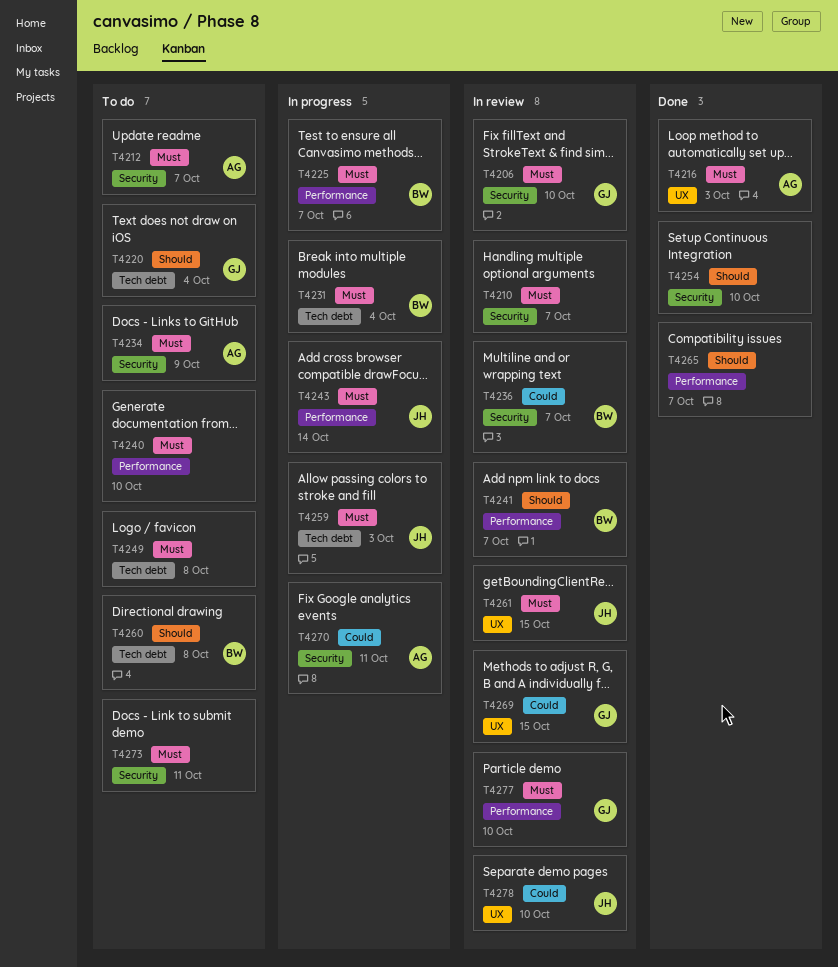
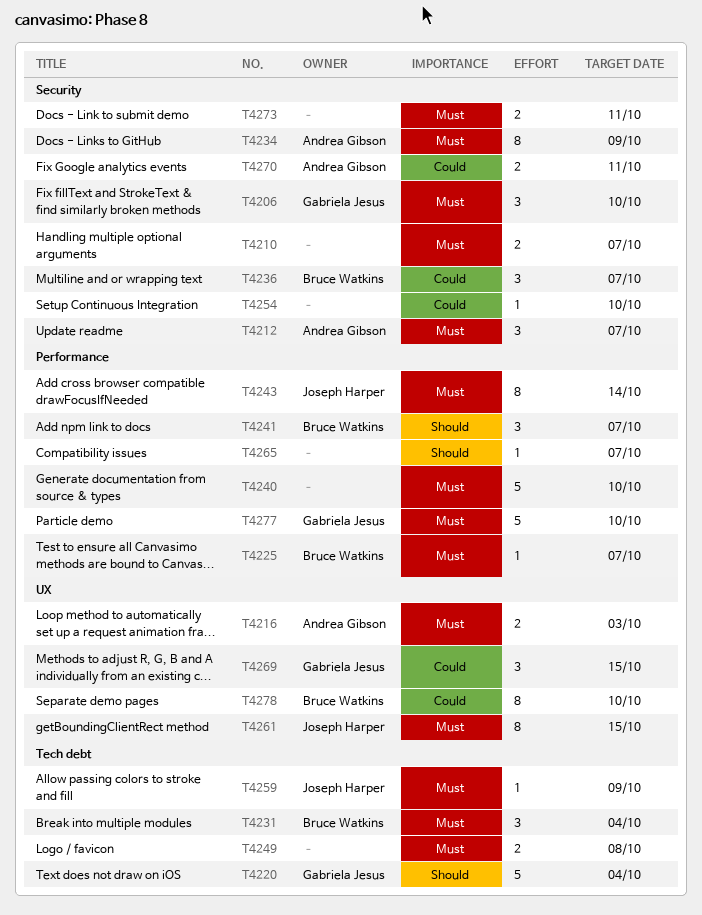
T4254, priority: Should -> Could
T4259, due: Oct 3 -> Oct 9
T4260: present -> none
T4278, owner: Joseph Harper -> Bruce Watkins

